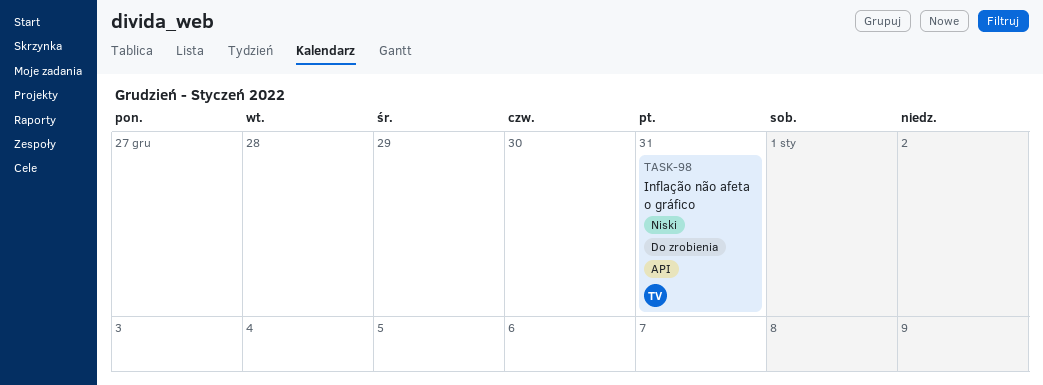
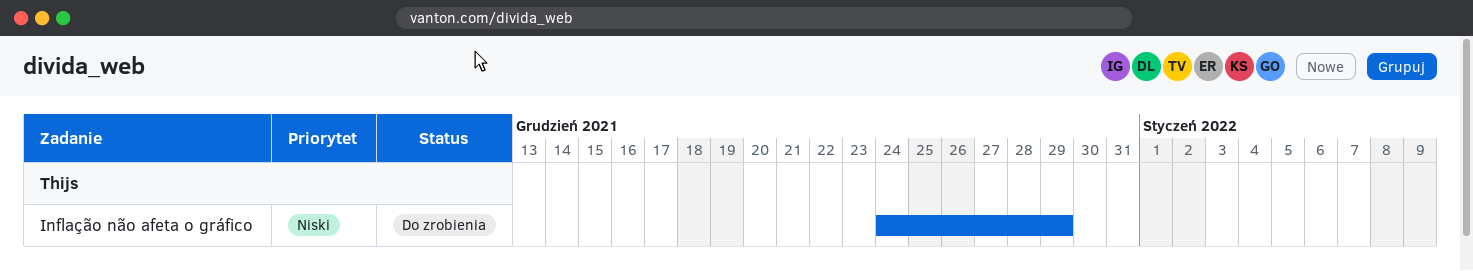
Inflação não afeta o gráfico, due: Dec 31 -> Dec 29

